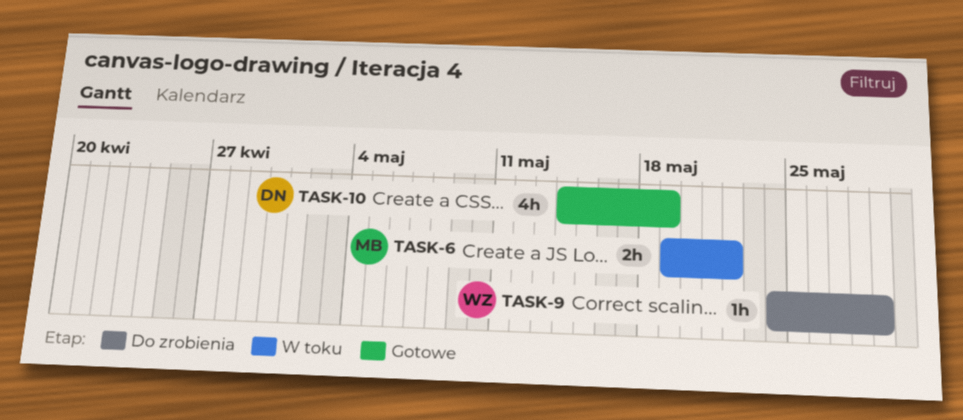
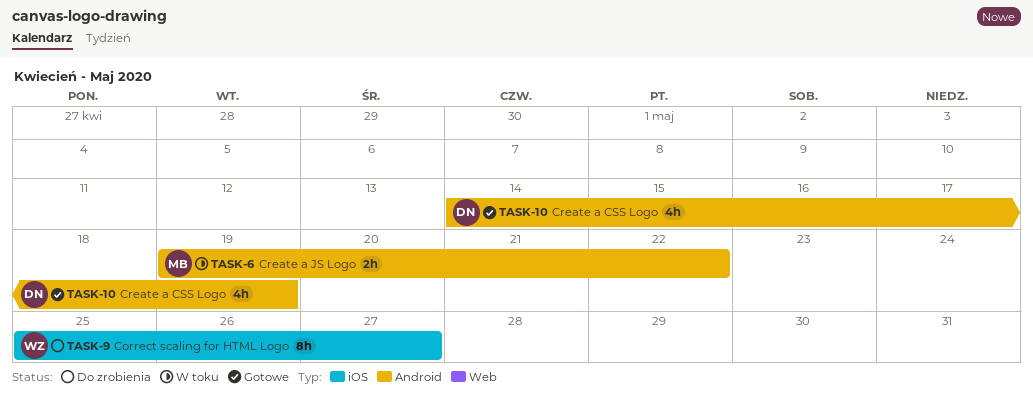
TASK-9, estimate: 1h -> 8h
TASK-9, start: May 24 -> May 25
TASK-9, due: May 29 -> May 27

